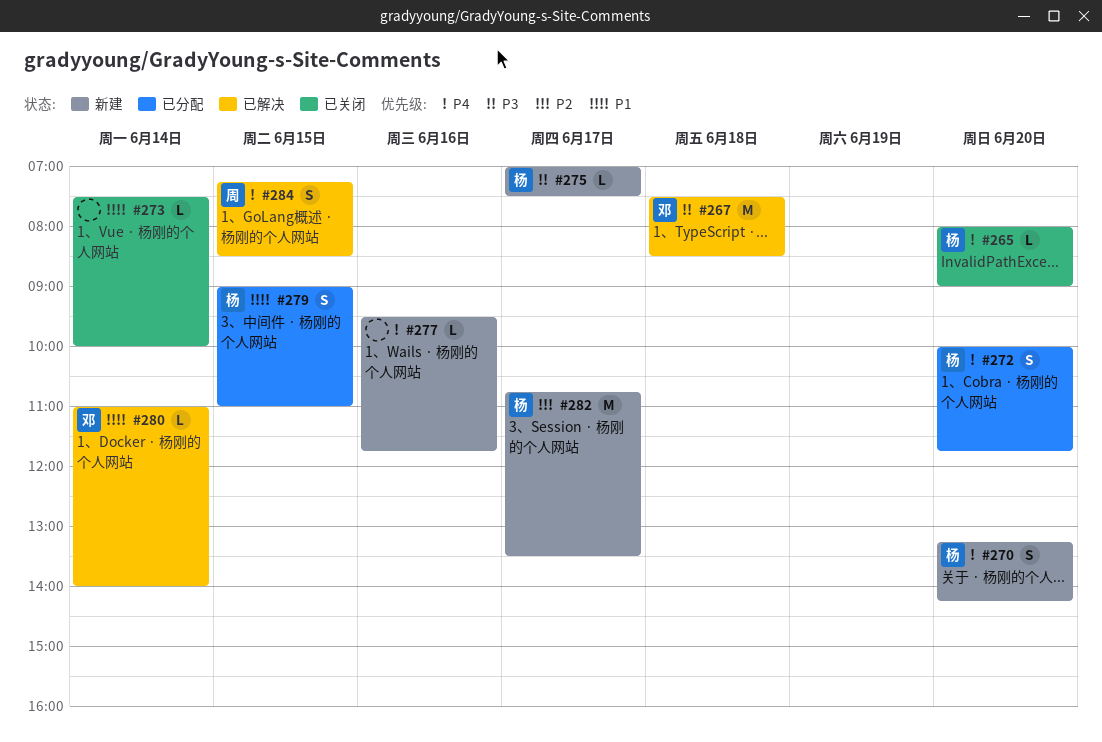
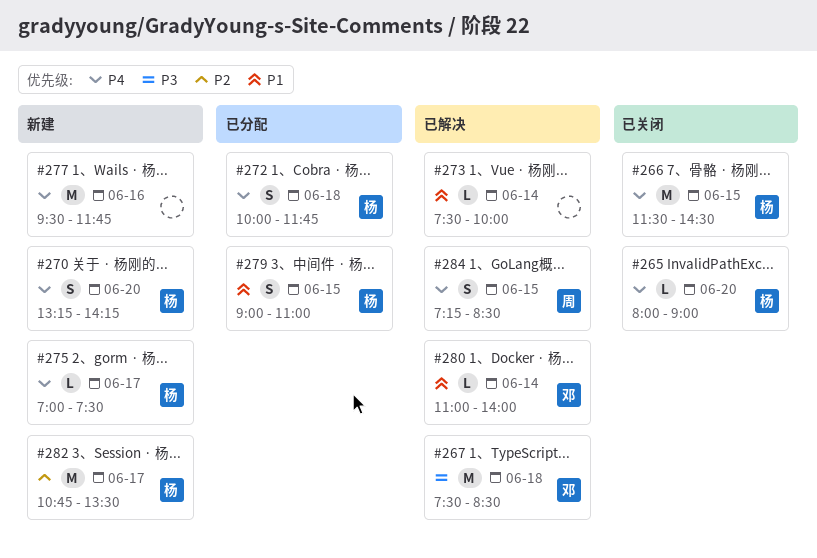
#266: none -> present
#272, day: Jun 20 -> Jun 18
#273, status: 已关闭 -> 已解决
#275, priority: P3 -> P4
#277, estimate: L -> M

